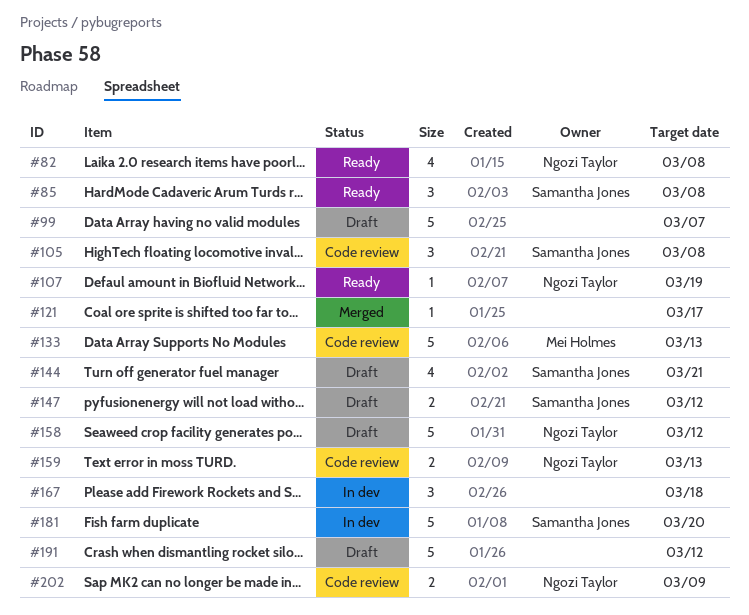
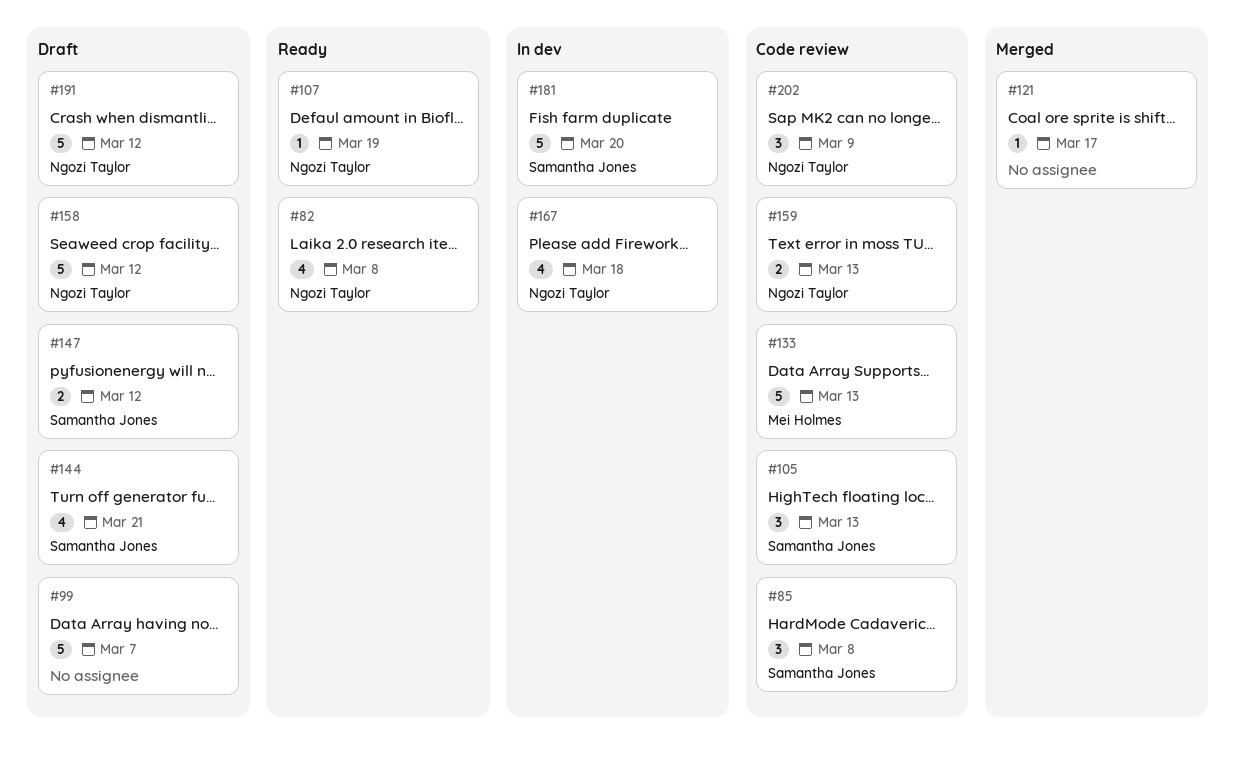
#85, status: Ready -> Code review
#105, due: Mar 8 -> Mar 13
#167, owner: none -> Ngozi Taylor
#167, estimate: 3 -> 4
#191, owner: none -> Ngozi Taylor
#202, estimate: 2 -> 3

